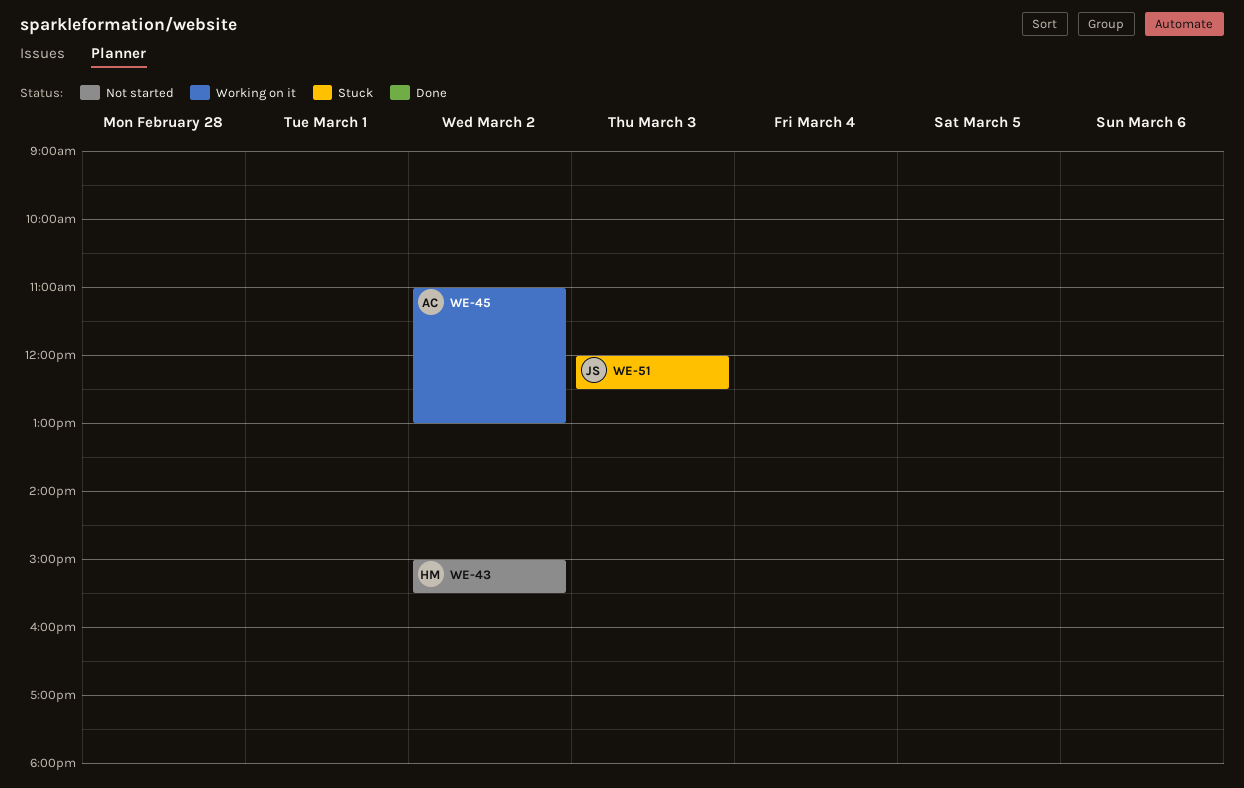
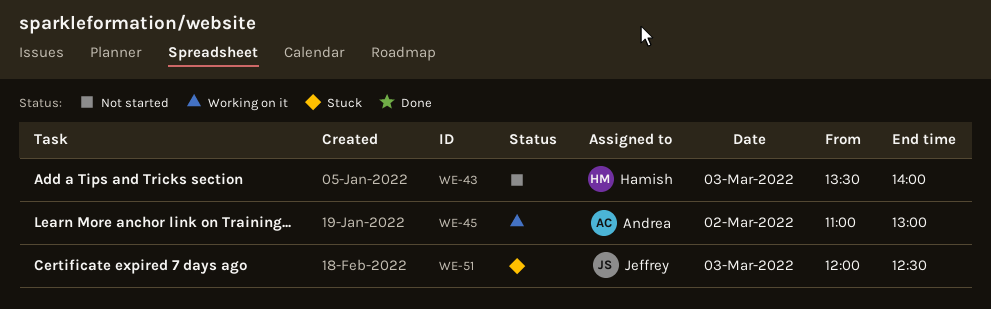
WE-43, day: Mar 2 -> Mar 3
WE-43, begins: 15:00 -> 13:30
WE-43, ends: 15:30 -> 14:00

